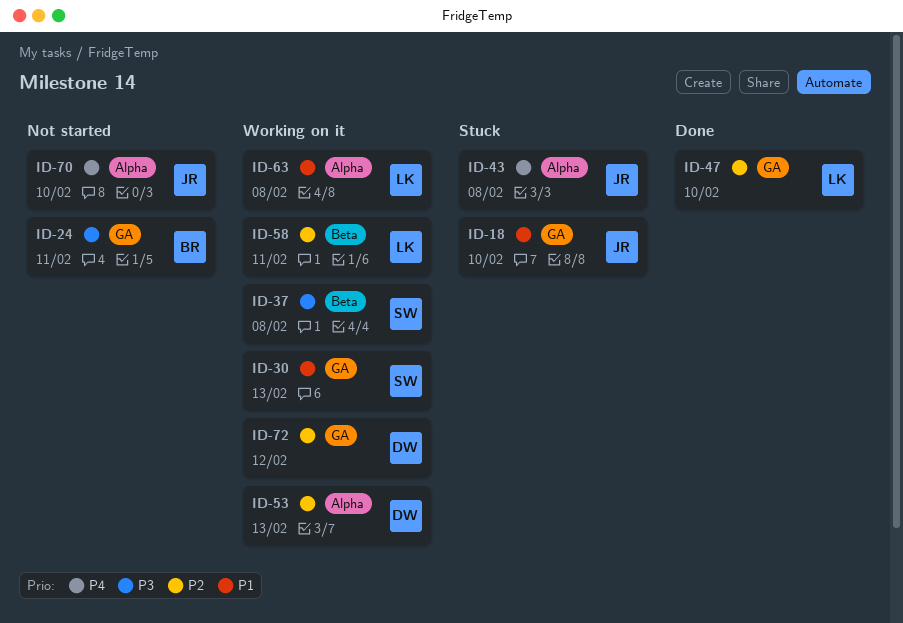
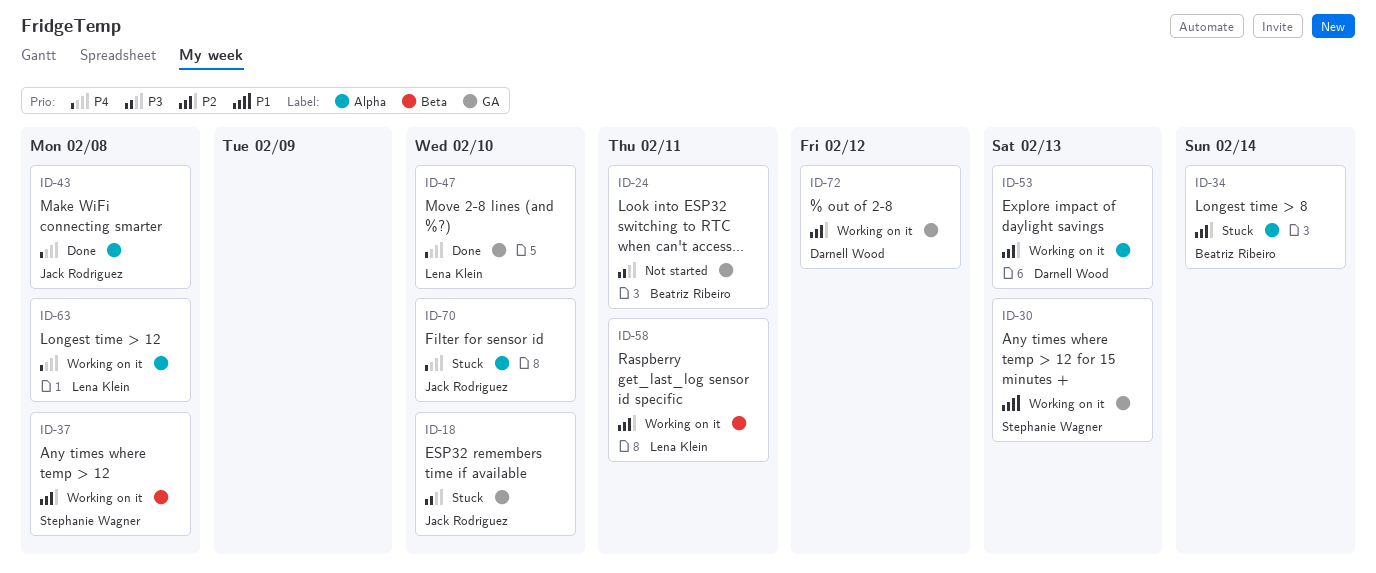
ID-18, priority: P1 -> P3
ID-34: none -> present
ID-37, priority: P3 -> P2
ID-43, status: Stuck -> Done
ID-47, priority: P2 -> P4
ID-63, priority: P1 -> P4
ID-70, status: Not started -> Stuck

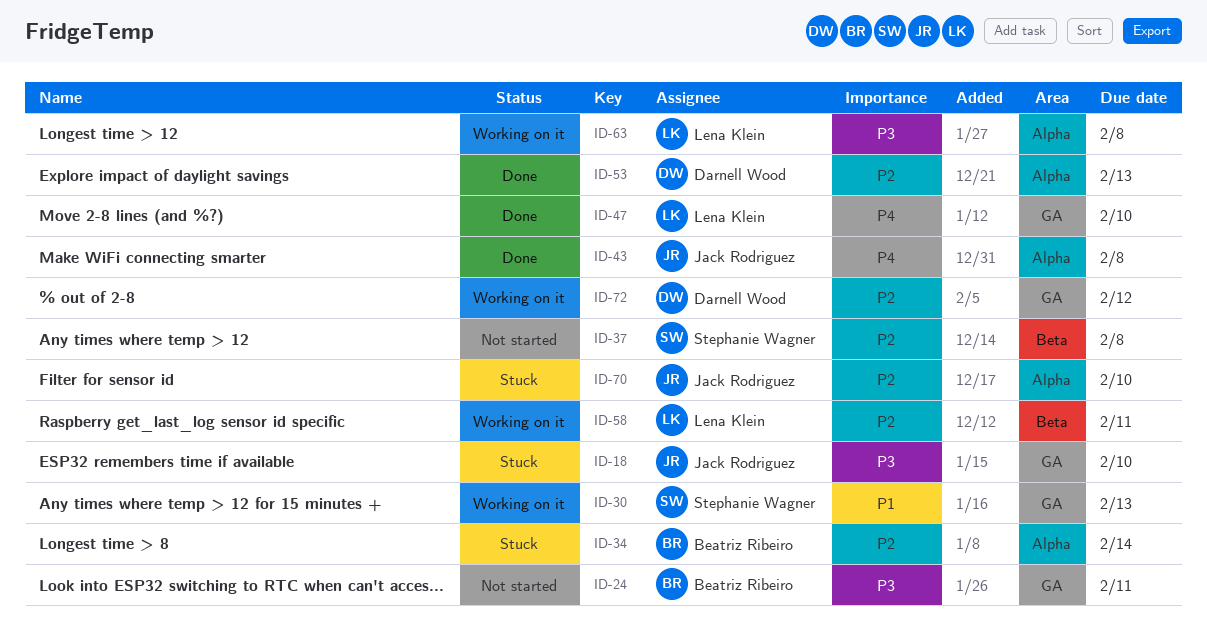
ID-37, status: Working on it -> Not started
ID-53, status: Working on it -> Done
ID-63, priority: P4 -> P3
ID-70, priority: P4 -> P2

